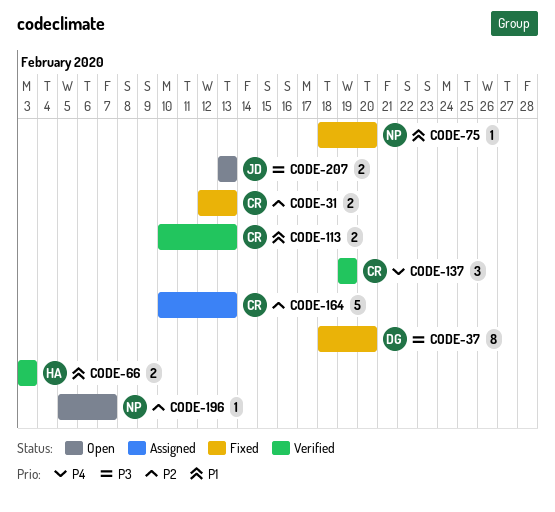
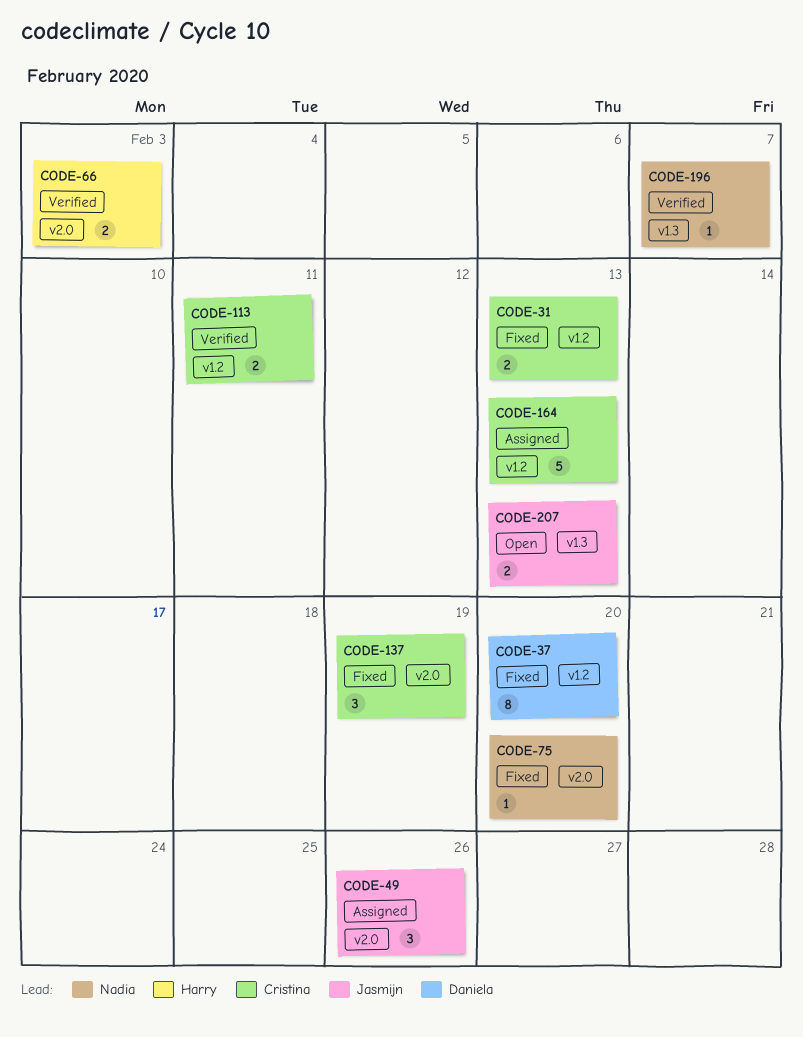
CODE-49: none -> present
CODE-113, due: Feb 13 -> Feb 11
CODE-137, status: Verified -> Fixed
CODE-196, status: Open -> Verified

